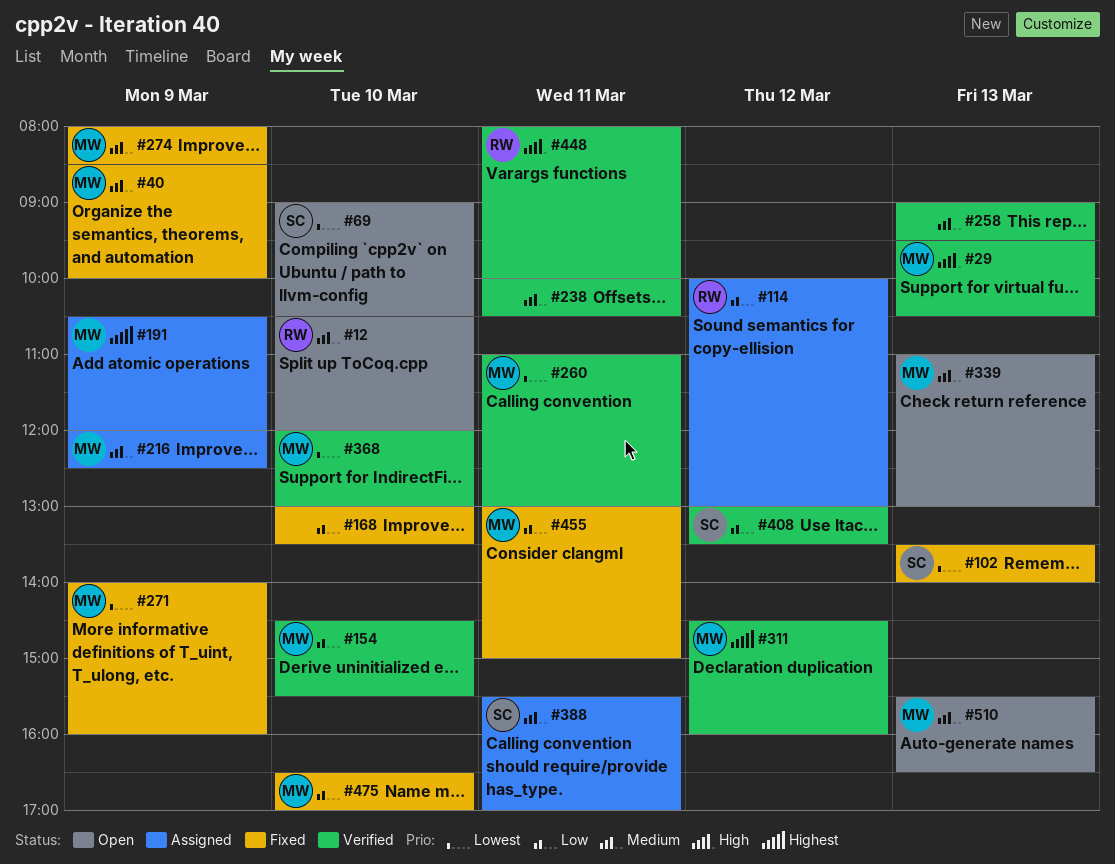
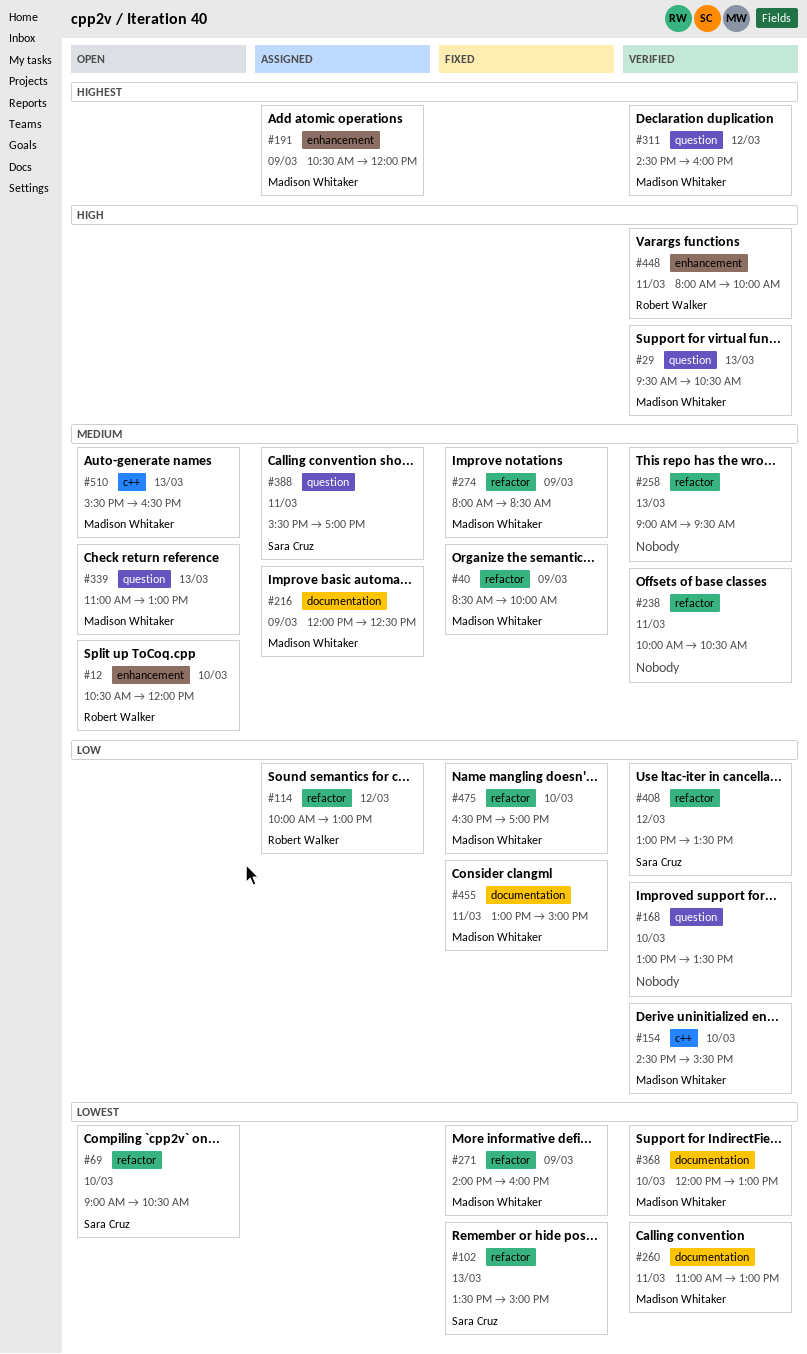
#102, ends: 14:00 -> 15:00
#168, status: Fixed -> Verified

